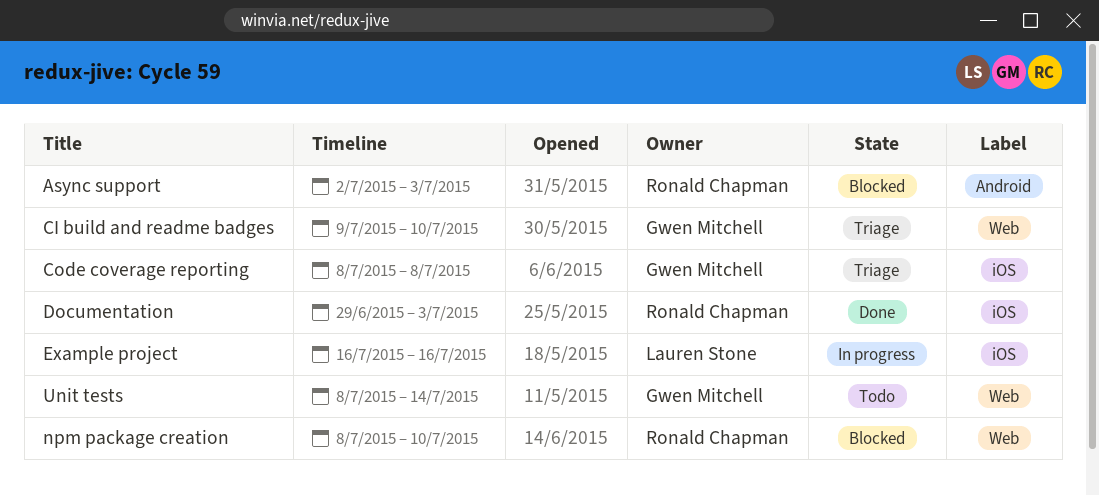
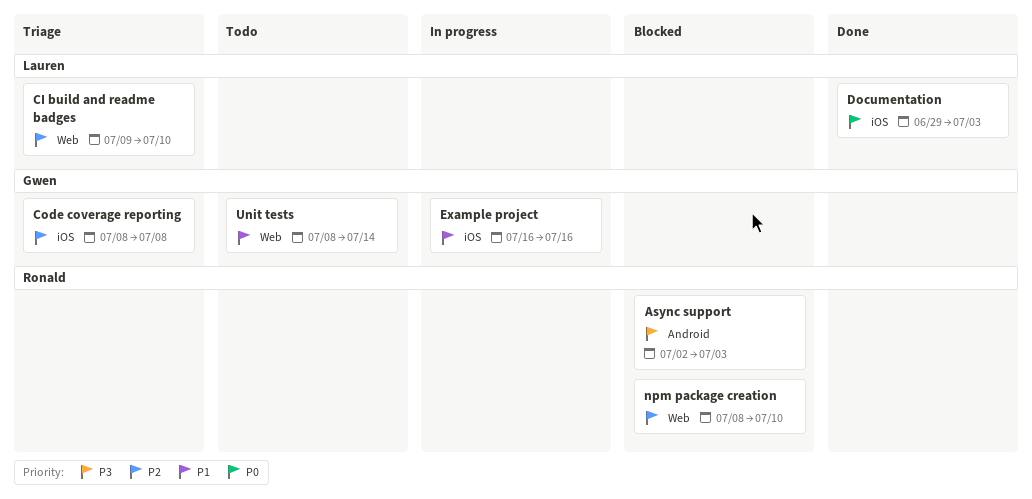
CI build and readme badges, owner: Gwen Mitchell -> Lauren Stone
Documentation, owner: Ronald Chapman -> Lauren Stone
Example project, owner: Lauren Stone -> Gwen Mitchell

